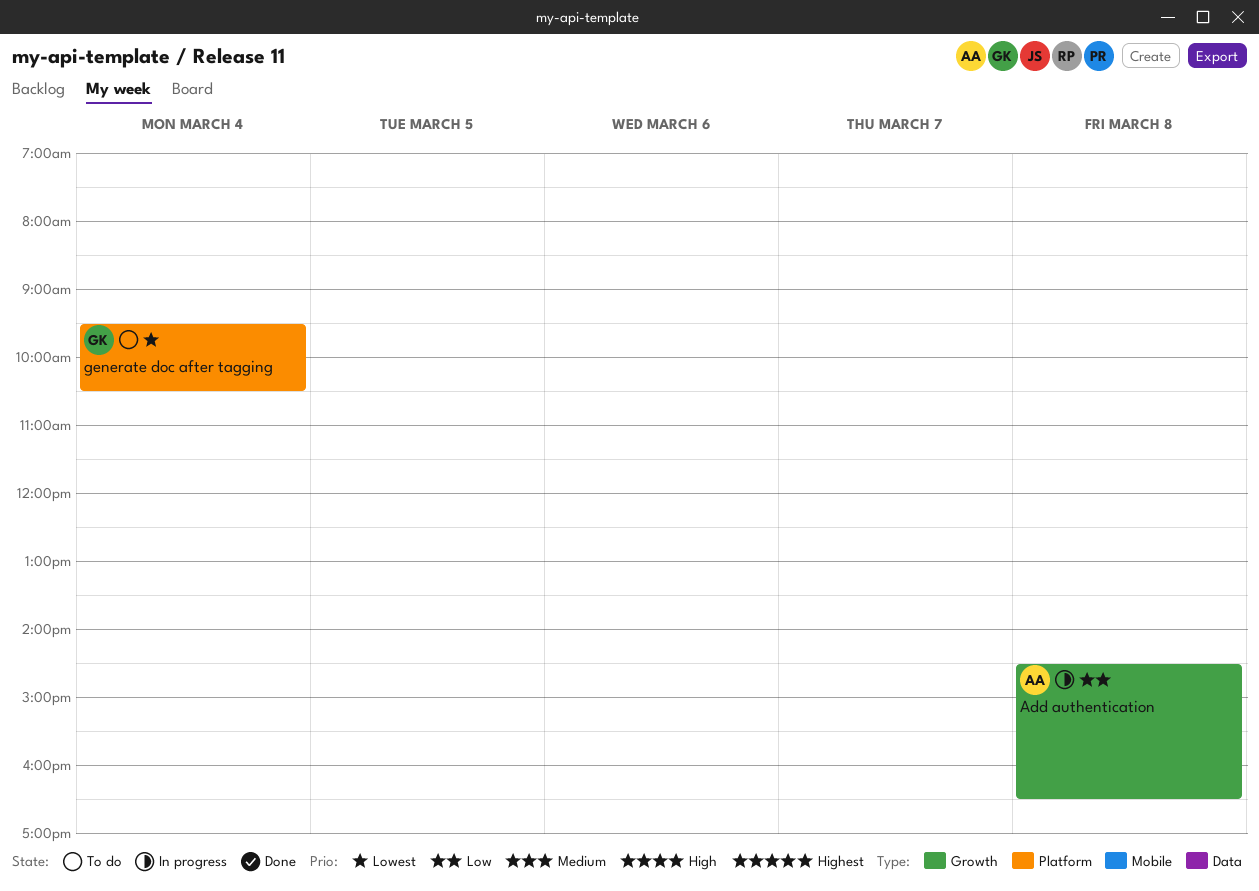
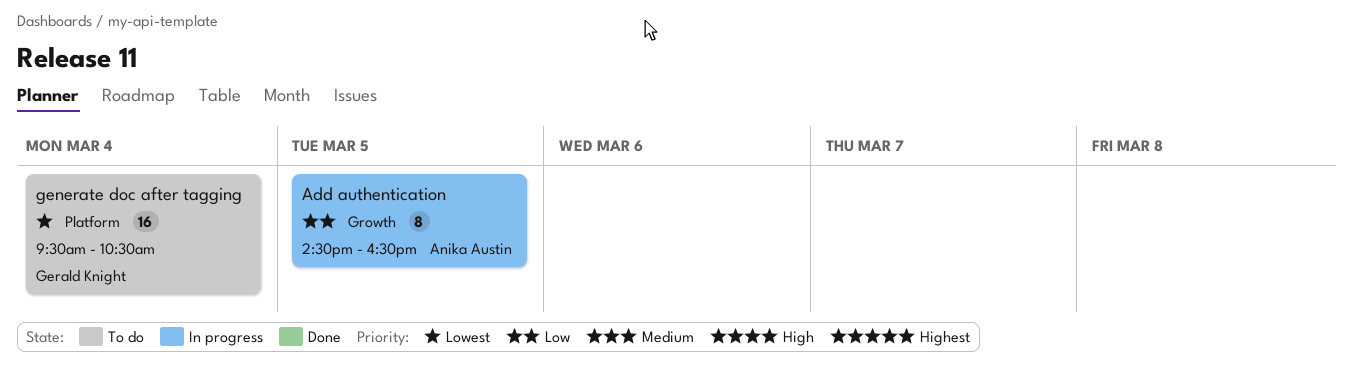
Add authentication, day: Mar 8 -> Mar 5

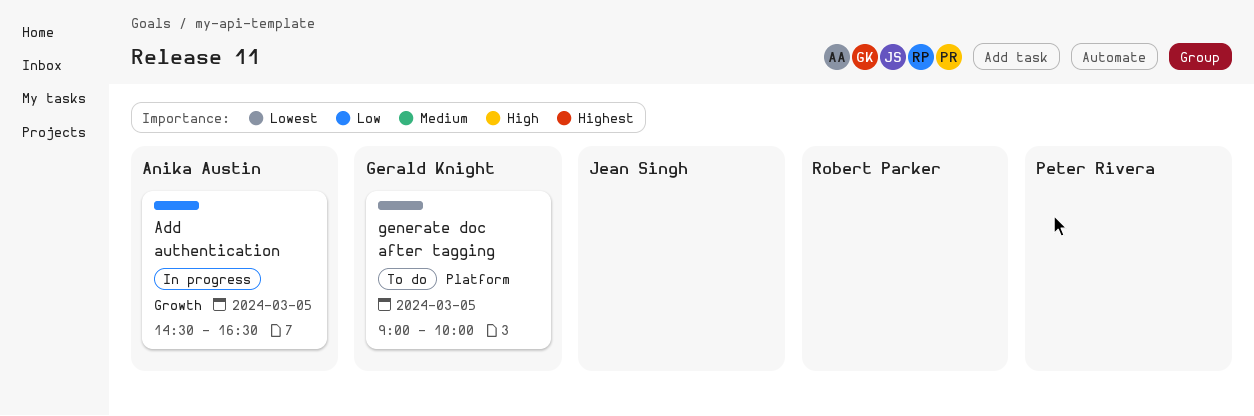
generate doc after tagging, day: Mar 4 -> Mar 5
generate doc after tagging, begins: 09:30 -> 09:00
generate doc after tagging, ends: 10:30 -> 10:00

